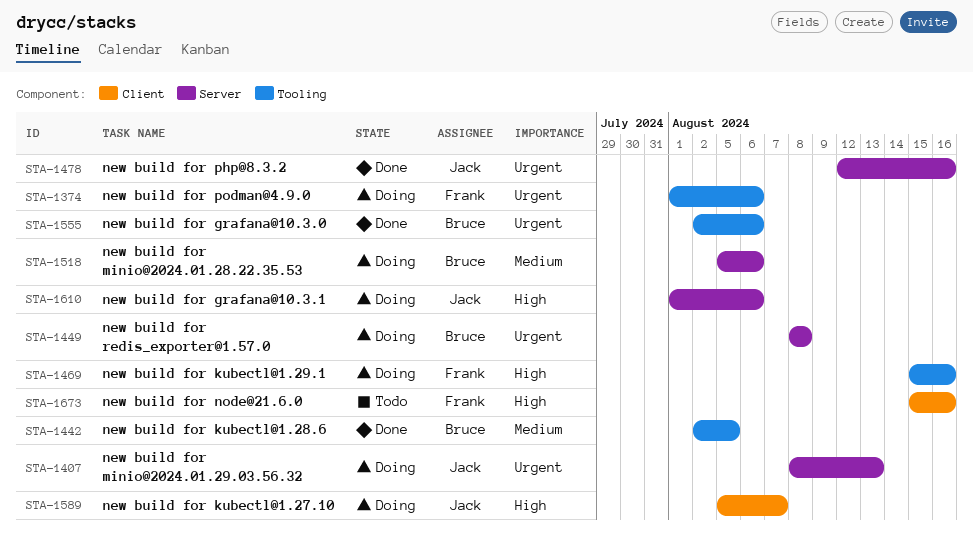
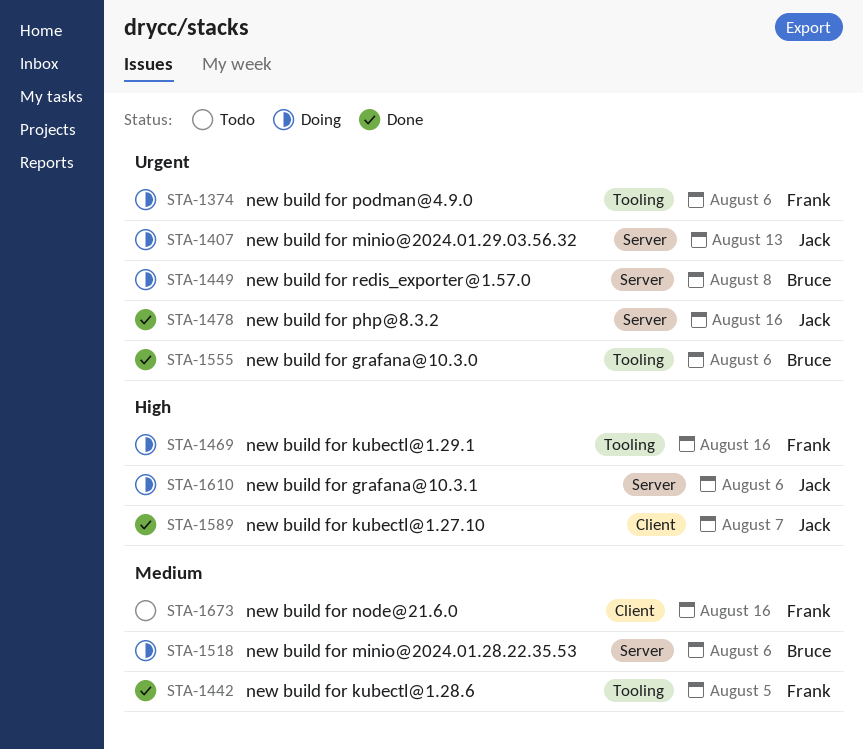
STA-1442, owner: Bruce -> Frank
STA-1589, status: Doing -> Done
STA-1673, priority: High -> Medium

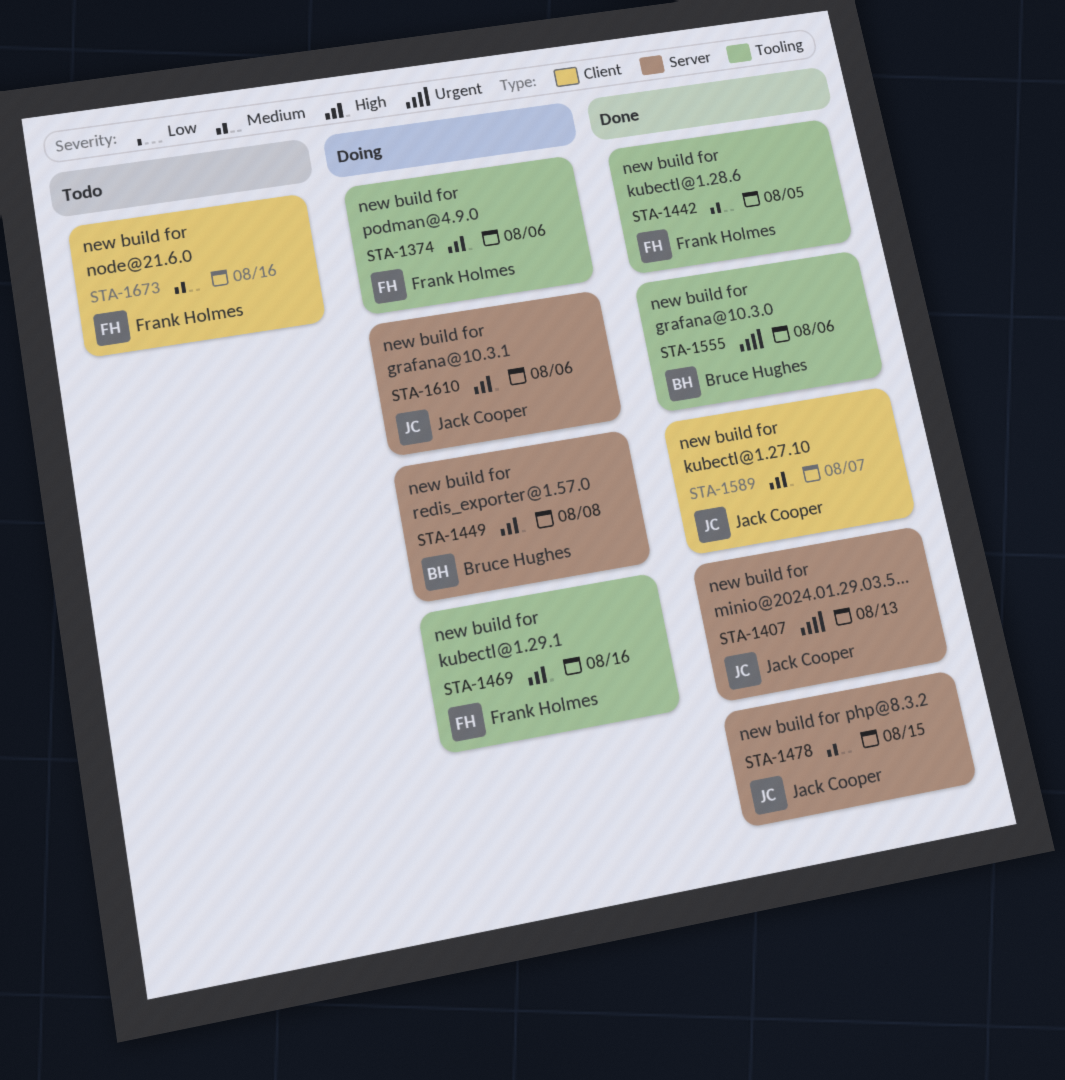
STA-1374, priority: Urgent -> High
STA-1407, status: Doing -> Done
STA-1449, priority: Urgent -> High
STA-1478, priority: Urgent -> Medium
STA-1478, due: Aug 16 -> Aug 15
STA-1518: present -> none

